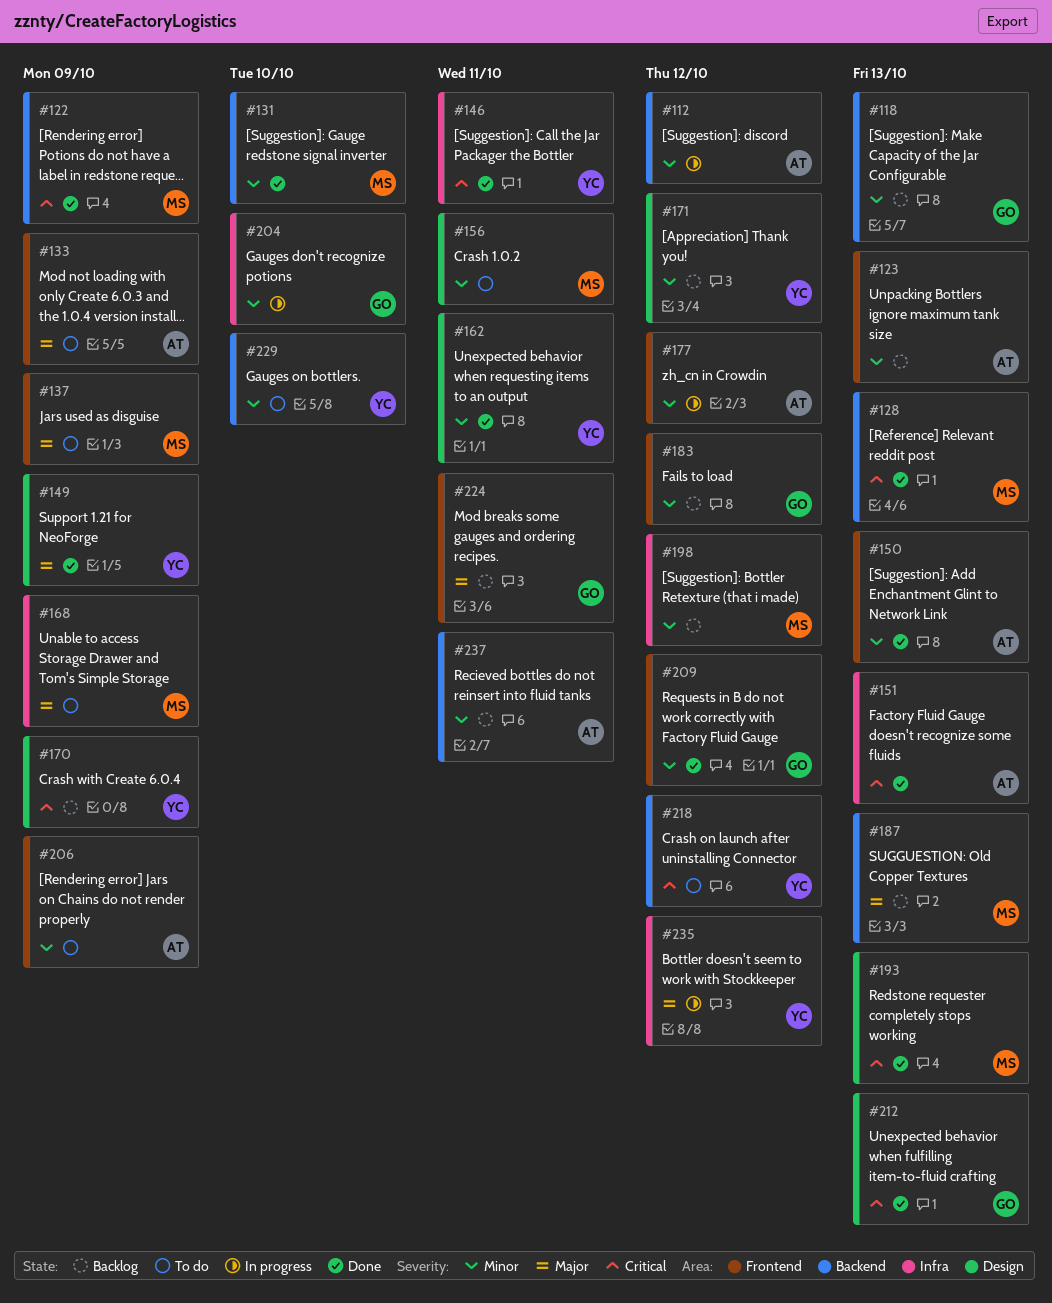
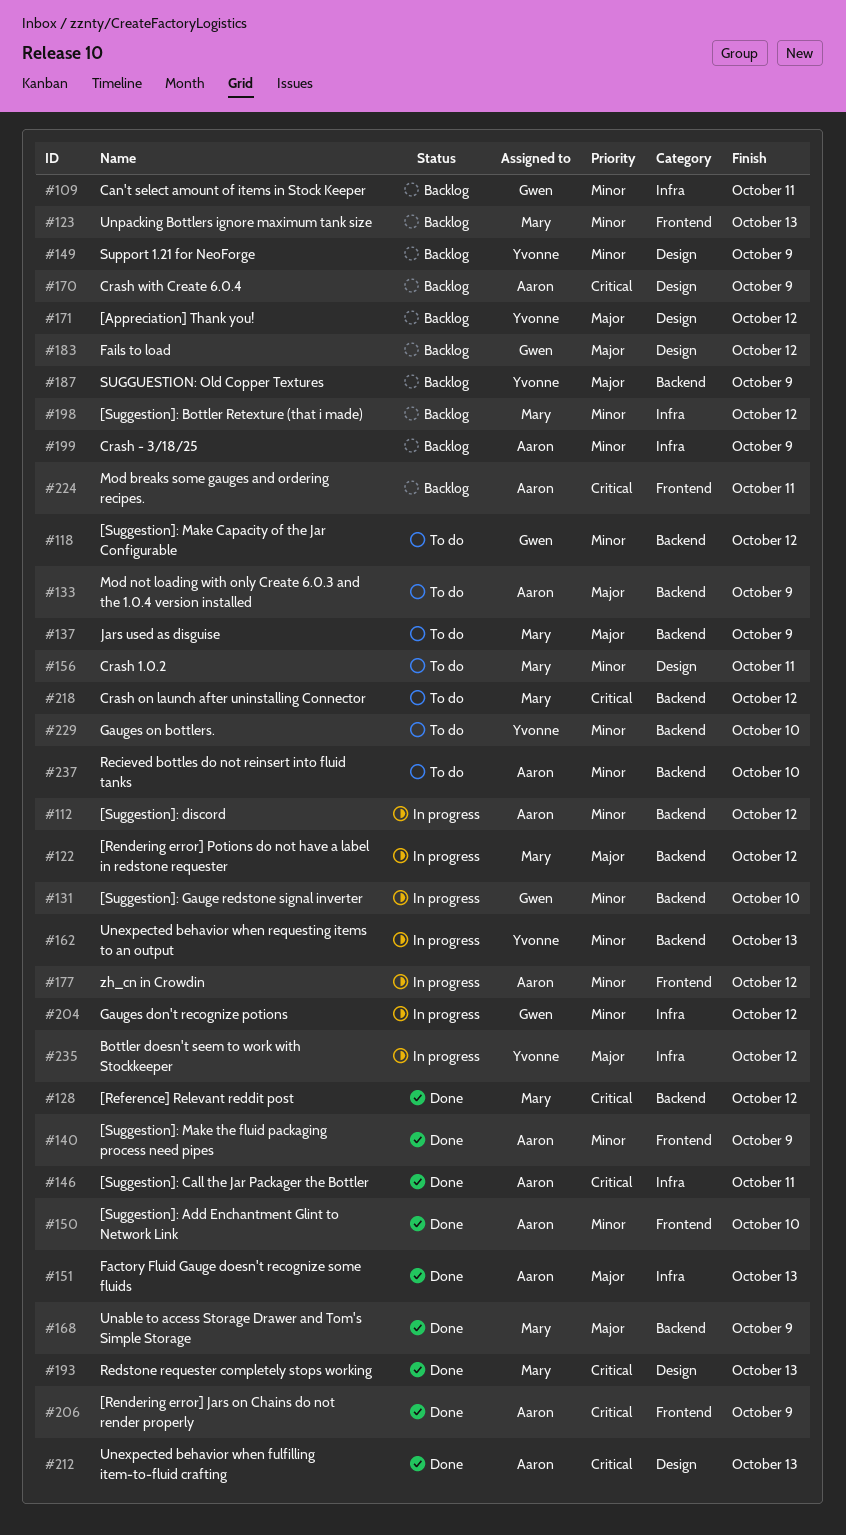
#109: none -> present
#118, status: Backlog -> To do
#118, due: Oct 13 -> Oct 12
#122, status: Done -> In progress
#122, priority: Critical -> Major
#122, due: Oct 9 -> Oct 12
#123, owner: Aaron -> Mary
#128, due: Oct 13 -> Oct 12
#131, status: Done -> In progress
#131, owner: Mary -> Gwen
#133, label: Frontend -> Backend
#137, label: Frontend -> Backend
#140: none -> present
#146, owner: Yvonne -> Aaron
#149, status: Done -> Backlog
#149, priority: Major -> Minor
#150, due: Oct 13 -> Oct 10
#151, priority: Critical -> Major
#162, status: Done -> In progress
#162, label: Design -> Backend
#162, due: Oct 11 -> Oct 13
#168, status: To do -> Done
#168, label: Infra -> Backend
#170, owner: Yvonne -> Aaron
#171, priority: Minor -> Major
#183, priority: Minor -> Major
#183, label: Frontend -> Design
#187, owner: Mary -> Yvonne
#187, due: Oct 13 -> Oct 9
#199: none -> present
#204, due: Oct 10 -> Oct 12
#206, status: To do -> Done
#206, priority: Minor -> Critical
#209: present -> none
#212, owner: Gwen -> Aaron
#218, owner: Yvonne -> Mary
#224, owner: Gwen -> Aaron
#224, priority: Major -> Critical
#237, status: Backlog -> To do
#237, due: Oct 11 -> Oct 10

